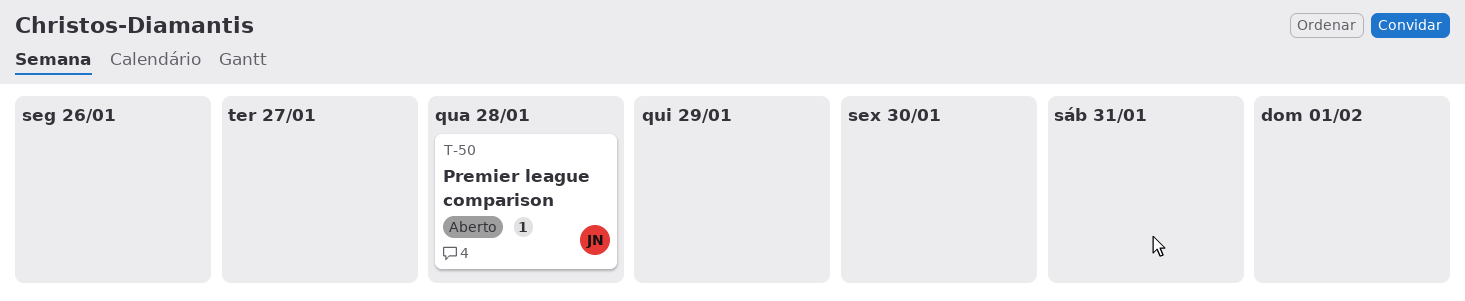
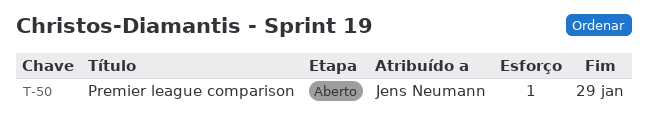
T-50, due: Jan 28 -> Jan 29

